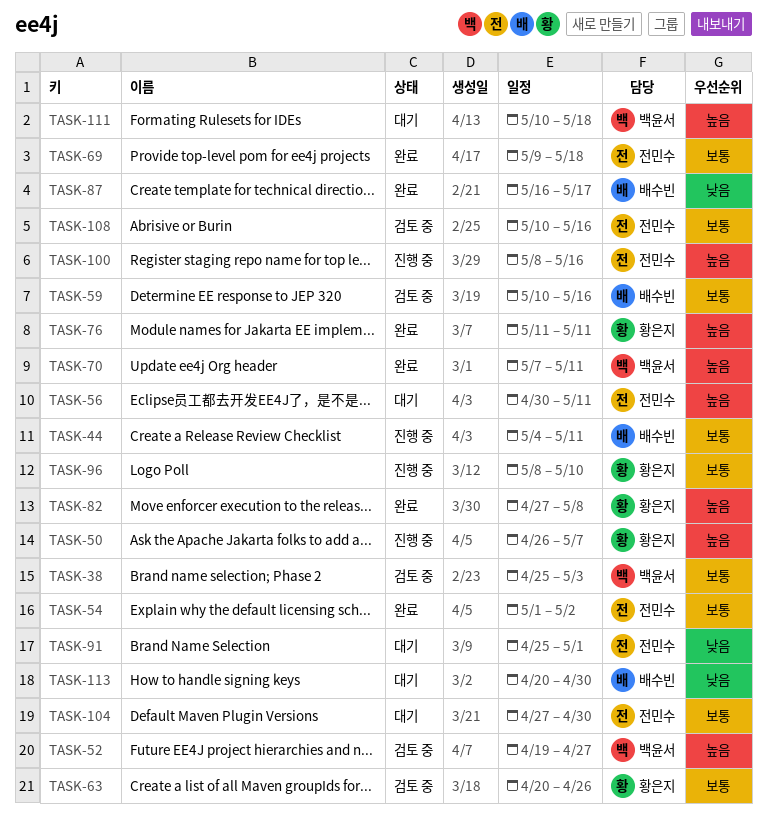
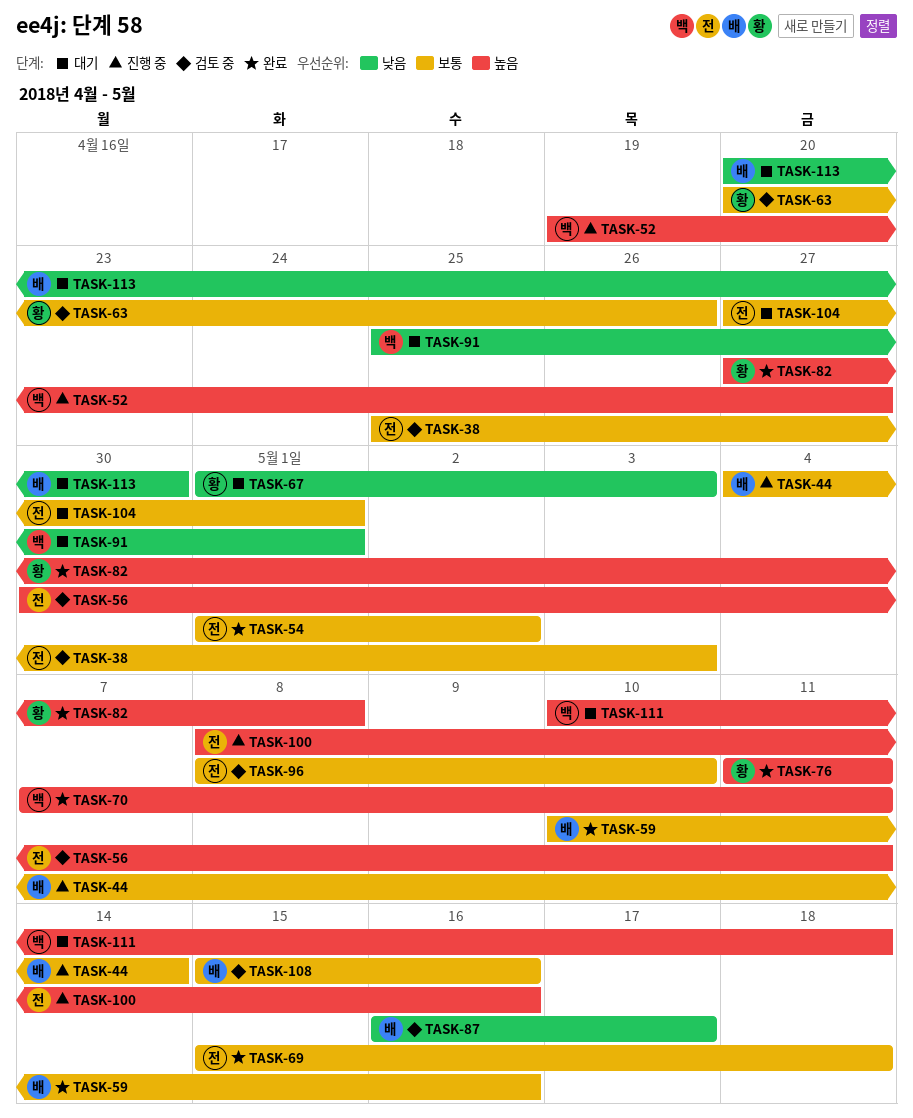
TASK-38, owner: 백윤서 -> 전민수
TASK-44, due: May 11 -> May 14
TASK-50: present -> none
TASK-52, status: 검토 중 -> 진행 중
TASK-56, status: 대기 -> 검토 중
TASK-59, status: 검토 중 -> 완료
TASK-67: none -> present
TASK-69, start: May 9 -> May 15
TASK-87, status: 완료 -> 검토 중
TASK-91, owner: 전민수 -> 백윤서
TASK-96, status: 진행 중 -> 검토 중
TASK-96, owner: 황은지 -> 전민수
TASK-104, due: Apr 30 -> May 1
TASK-108, owner: 전민수 -> 배수빈
TASK-108, start: May 10 -> May 15

